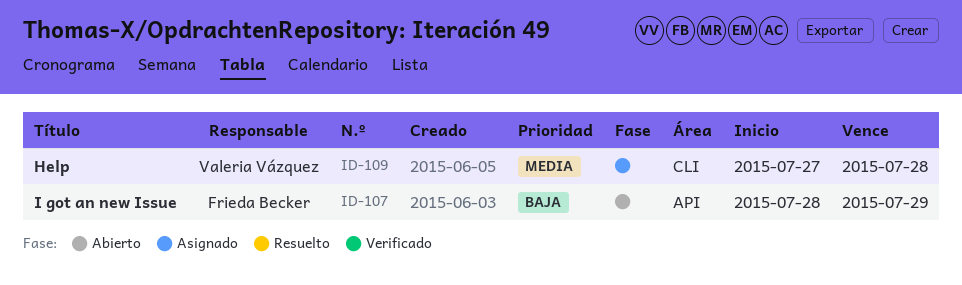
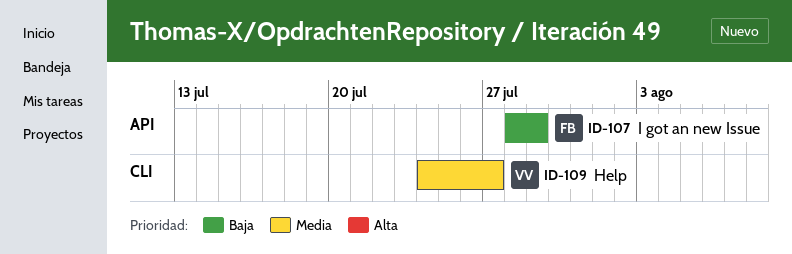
ID-109, start: Jul 27 -> Jul 24
ID-109, due: Jul 28 -> Jul 27

